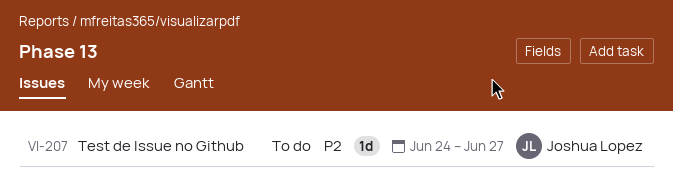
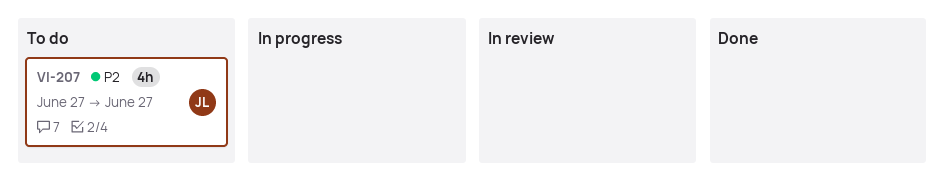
VI-207, estimate: 1d -> 4h
VI-207, start: Jun 24 -> Jun 27

